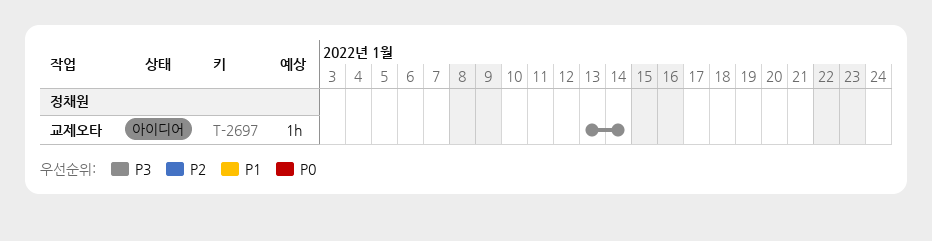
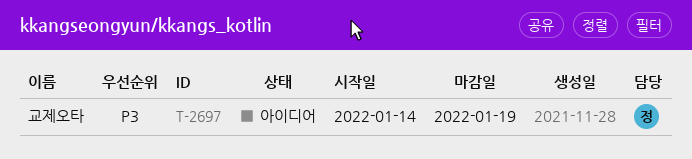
T-2697, start: Jan 13 -> Jan 14
T-2697, due: Jan 14 -> Jan 19

